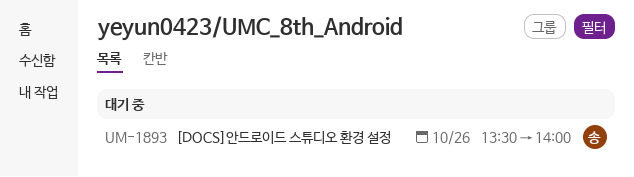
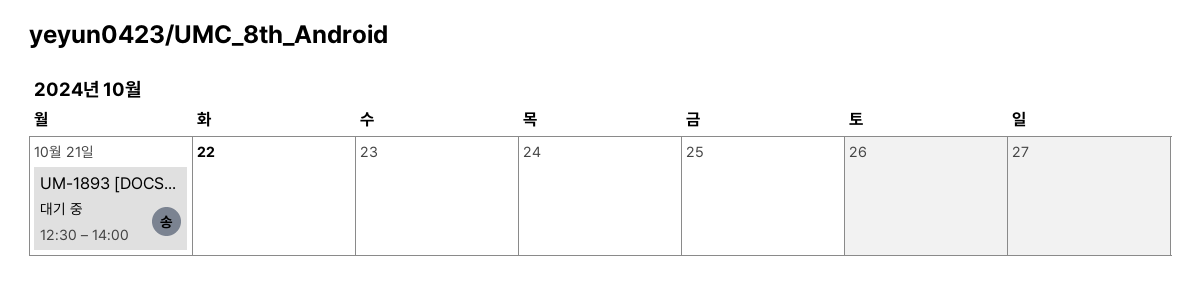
UM-1893, day: Oct 26 -> Oct 21
UM-1893, begins: 13:30 -> 12:30

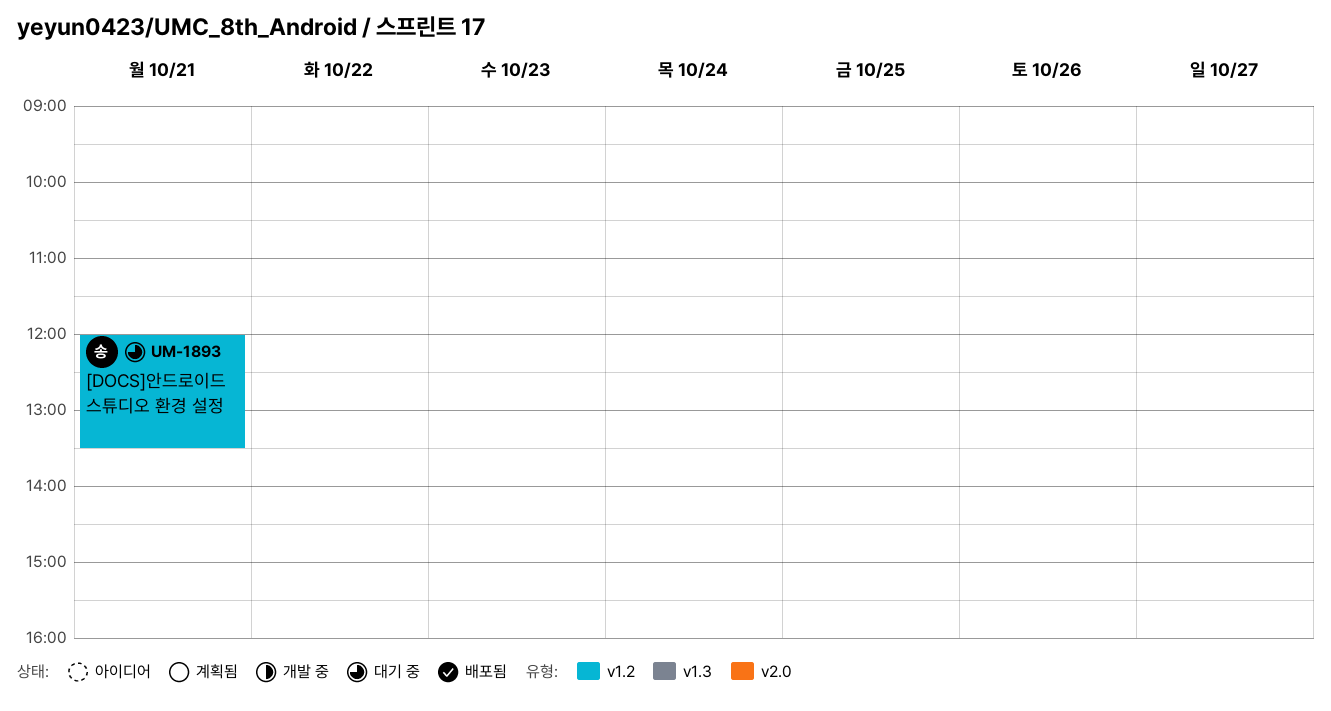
UM-1893, begins: 12:30 -> 12:00
UM-1893, ends: 14:00 -> 13:30

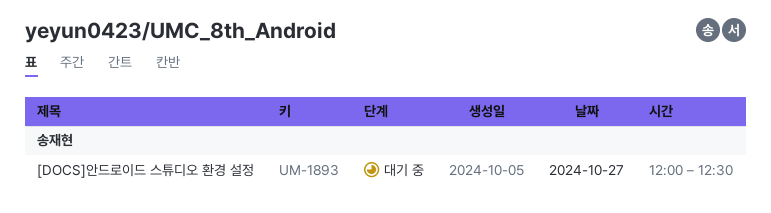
UM-1893, day: Oct 21 -> Oct 27
UM-1893, ends: 13:30 -> 12:30

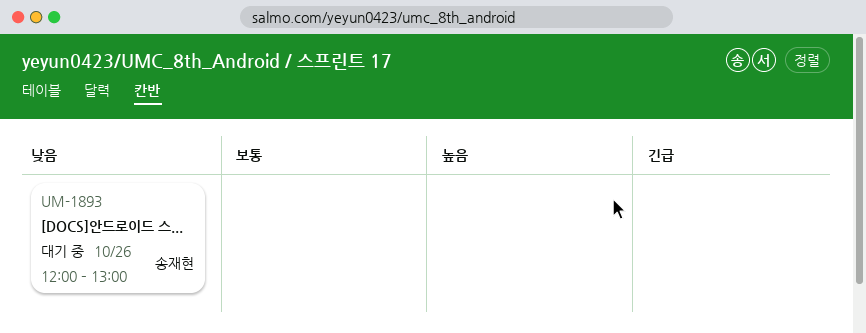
UM-1893, day: Oct 27 -> Oct 26
UM-1893, ends: 12:30 -> 13:00

